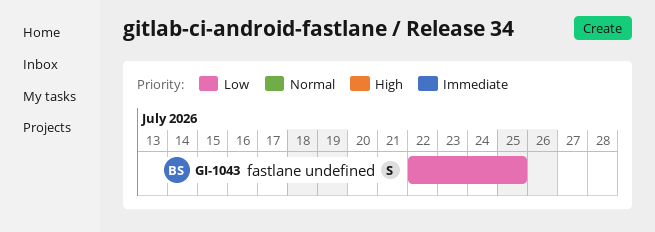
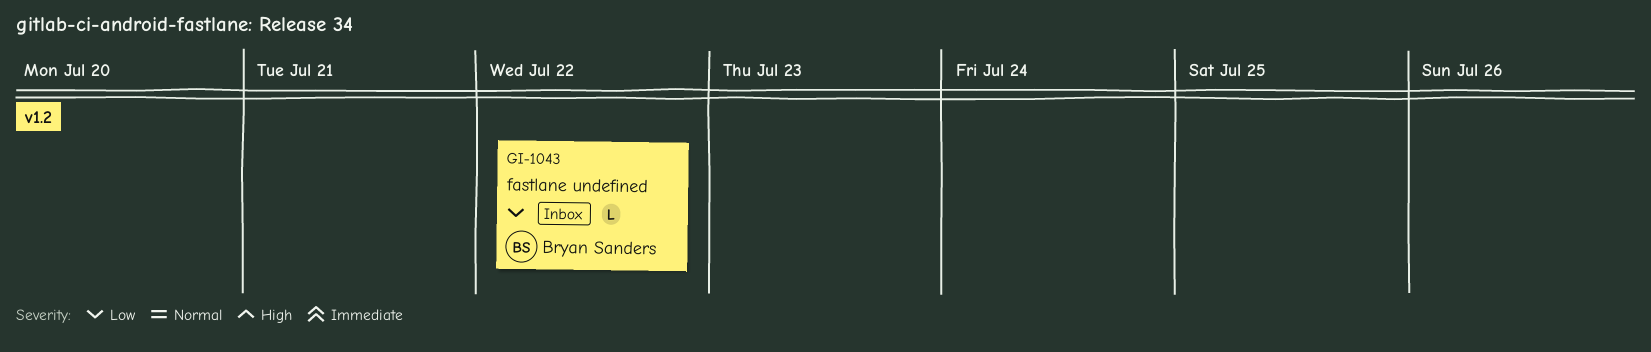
GI-1043, estimate: S -> L
GI-1043, due: Jul 25 -> Jul 22

